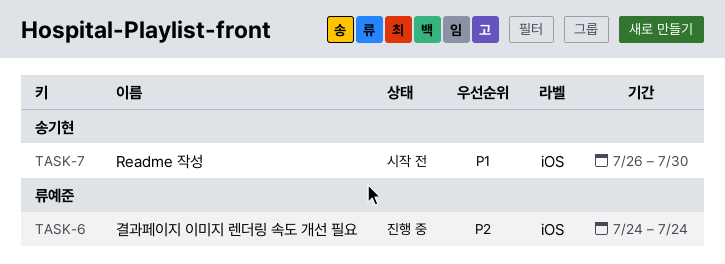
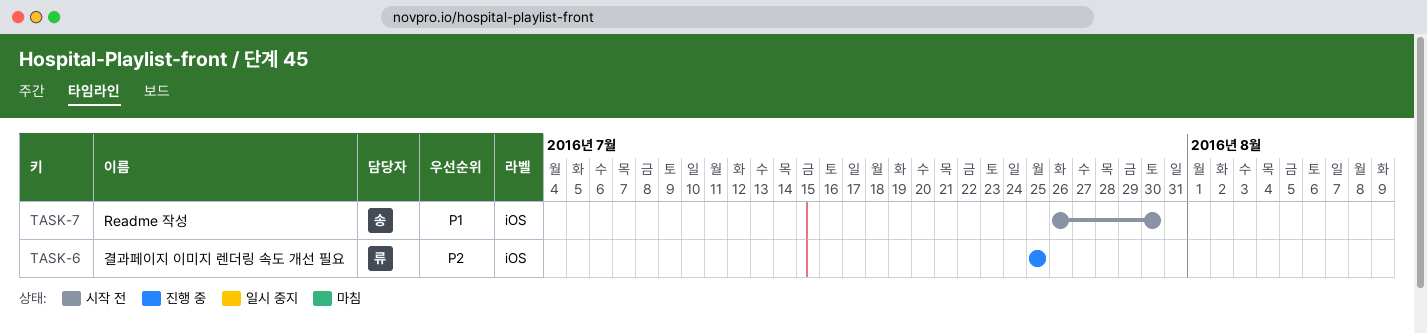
TASK-6, start: Jul 24 -> Jul 25
TASK-6, due: Jul 24 -> Jul 25

